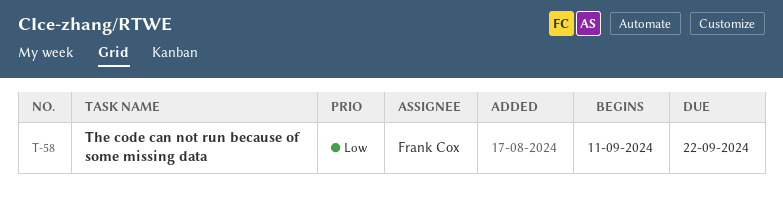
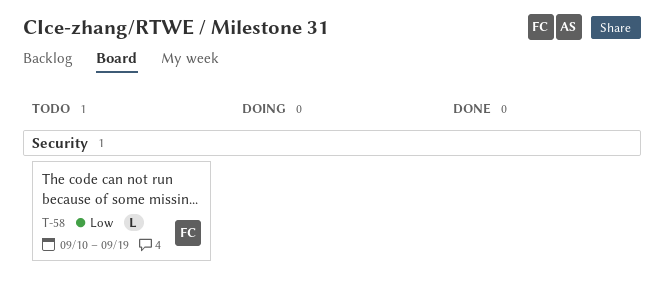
T-58, start: Sep 11 -> Sep 10
T-58, due: Sep 22 -> Sep 19

